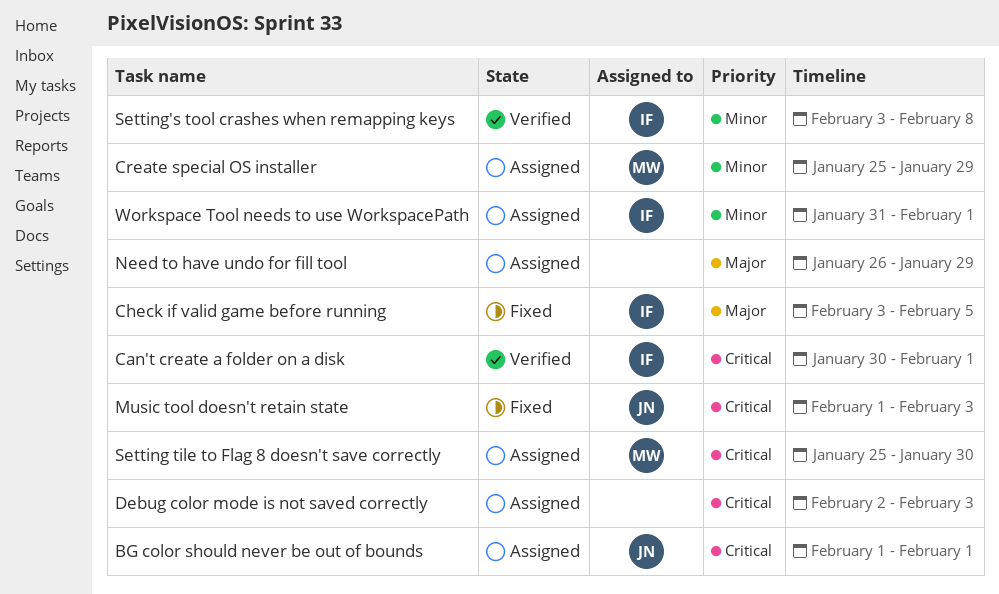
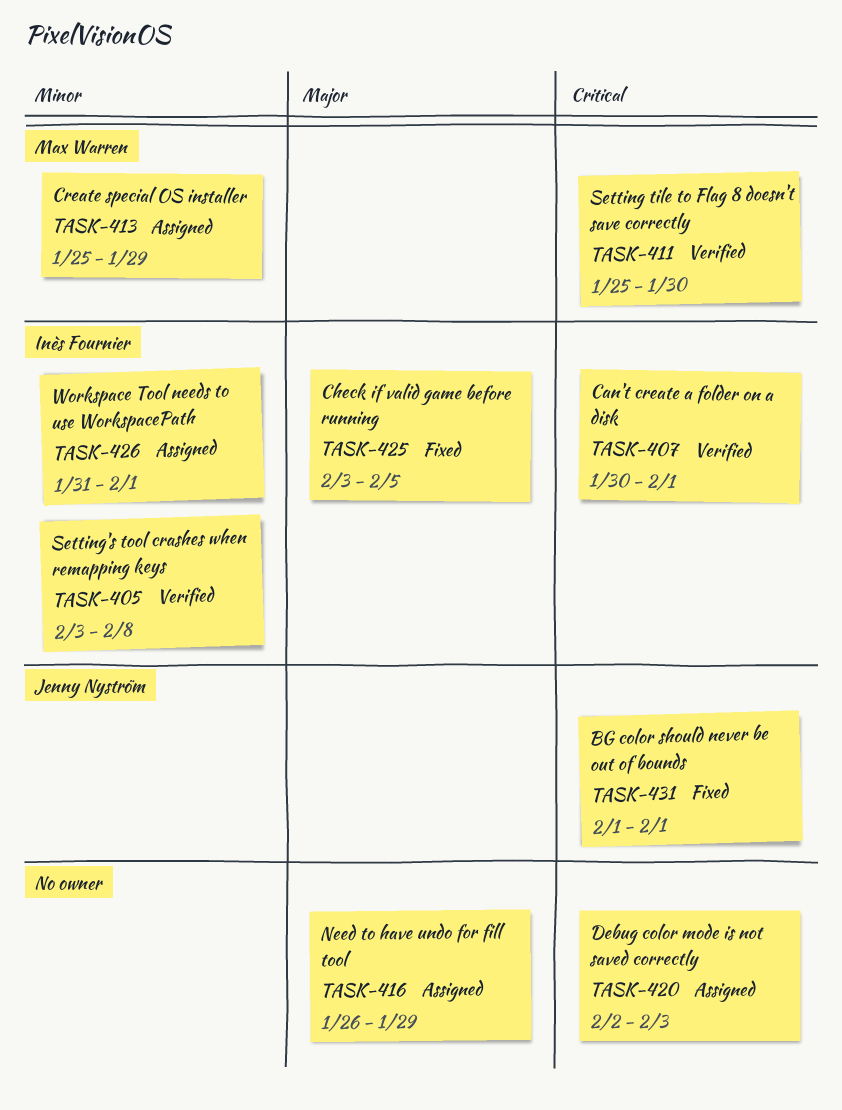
BG color should never be out of bounds, status: Assigned -> Fixed
Music tool doesn't retain state: present -> none
Setting tile to Flag 8 doesn't save correctly, status: Assigned -> Verified

